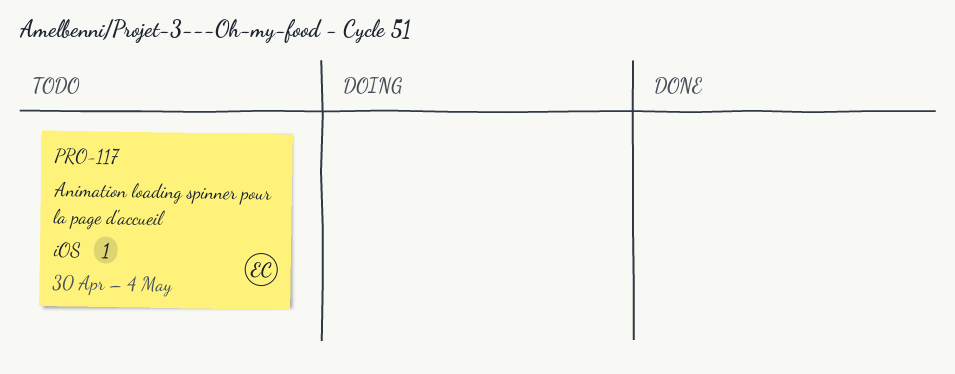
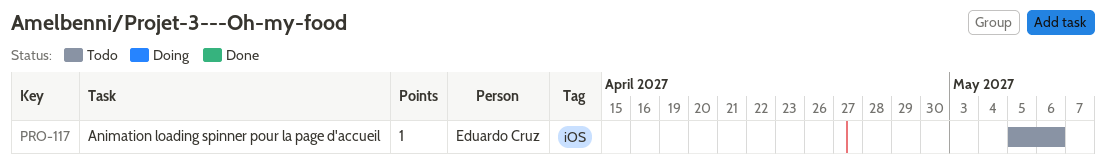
PRO-117, start: Apr 30 -> May 5
PRO-117, due: May 4 -> May 6

